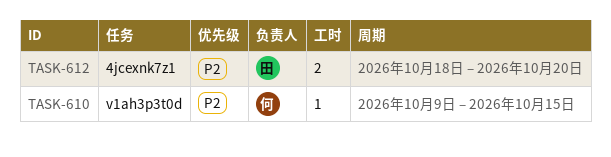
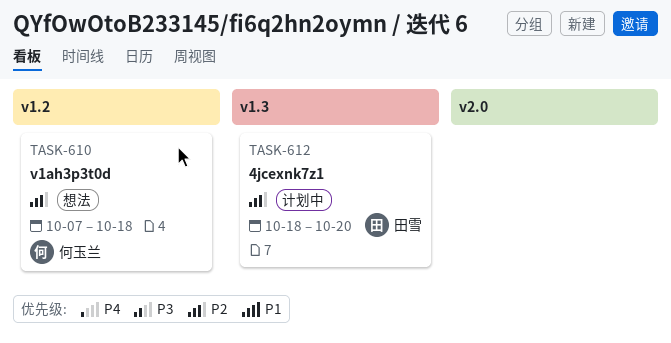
TASK-610, start: Oct 9 -> Oct 7
TASK-610, due: Oct 15 -> Oct 18

